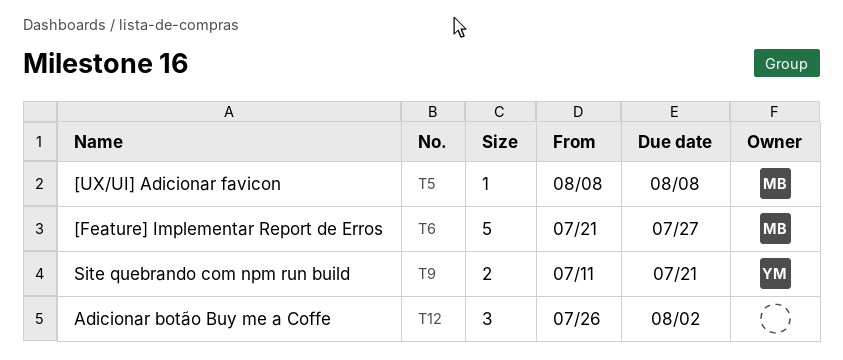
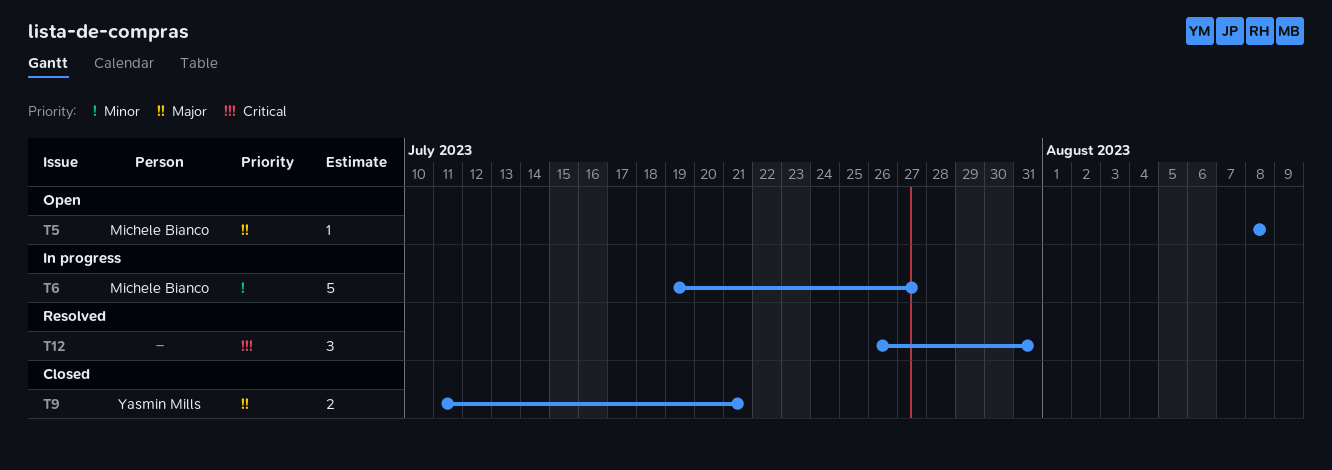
T6, start: Jul 21 -> Jul 19
T12, due: Aug 2 -> Jul 31

